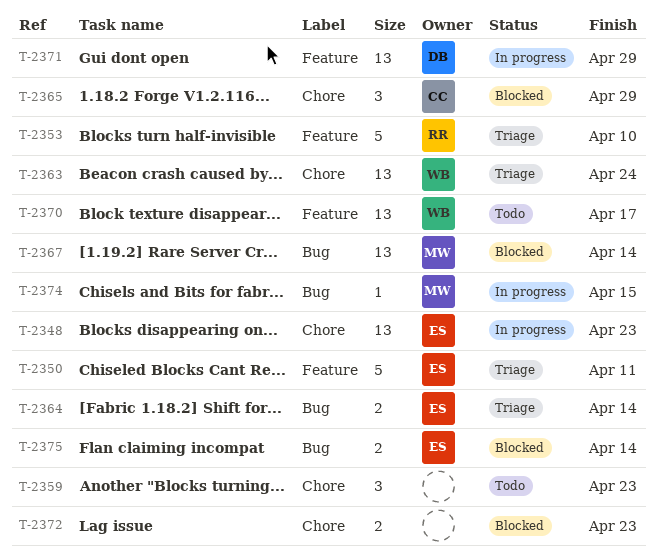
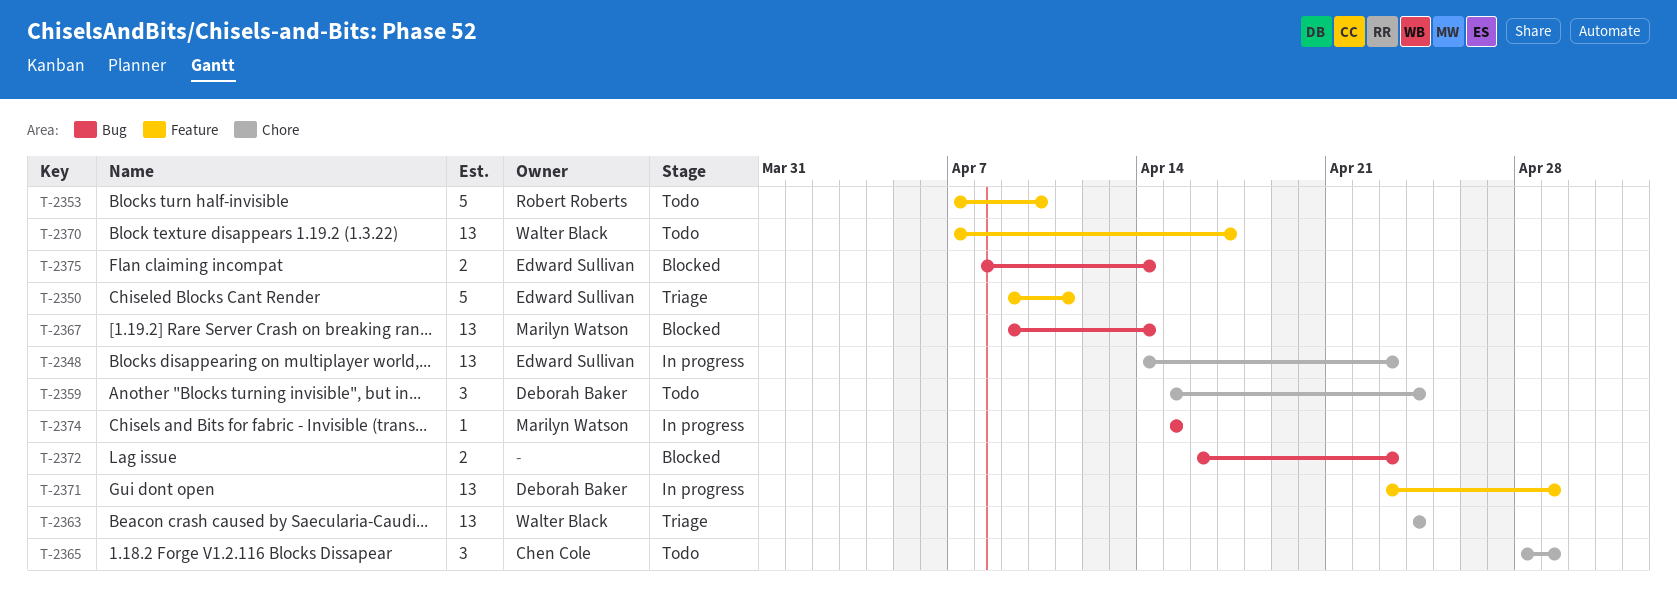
T-2353, status: Triage -> Todo
T-2359, owner: none -> Deborah Baker
T-2359, due: Apr 23 -> Apr 24
T-2364: present -> none
T-2365, status: Blocked -> Todo
T-2372, label: Chore -> Bug

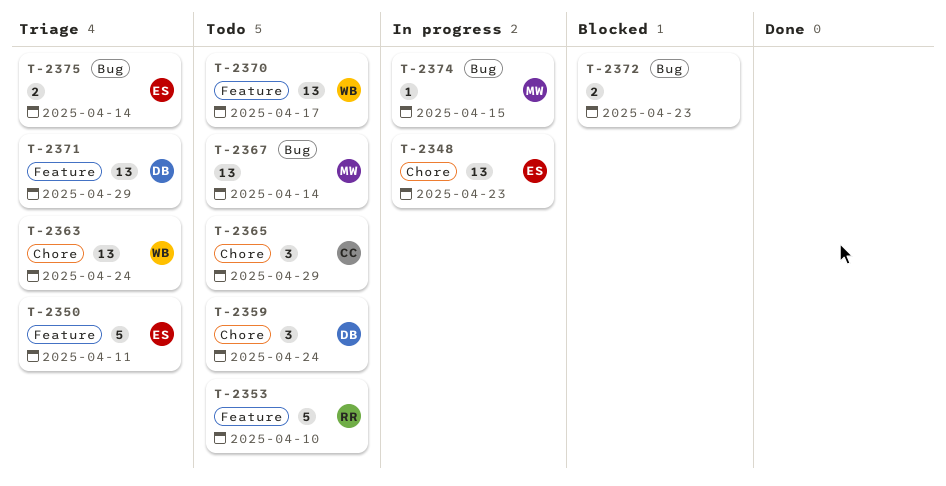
T-2367, status: Blocked -> Todo
T-2371, status: In progress -> Triage
T-2375, status: Blocked -> Triage

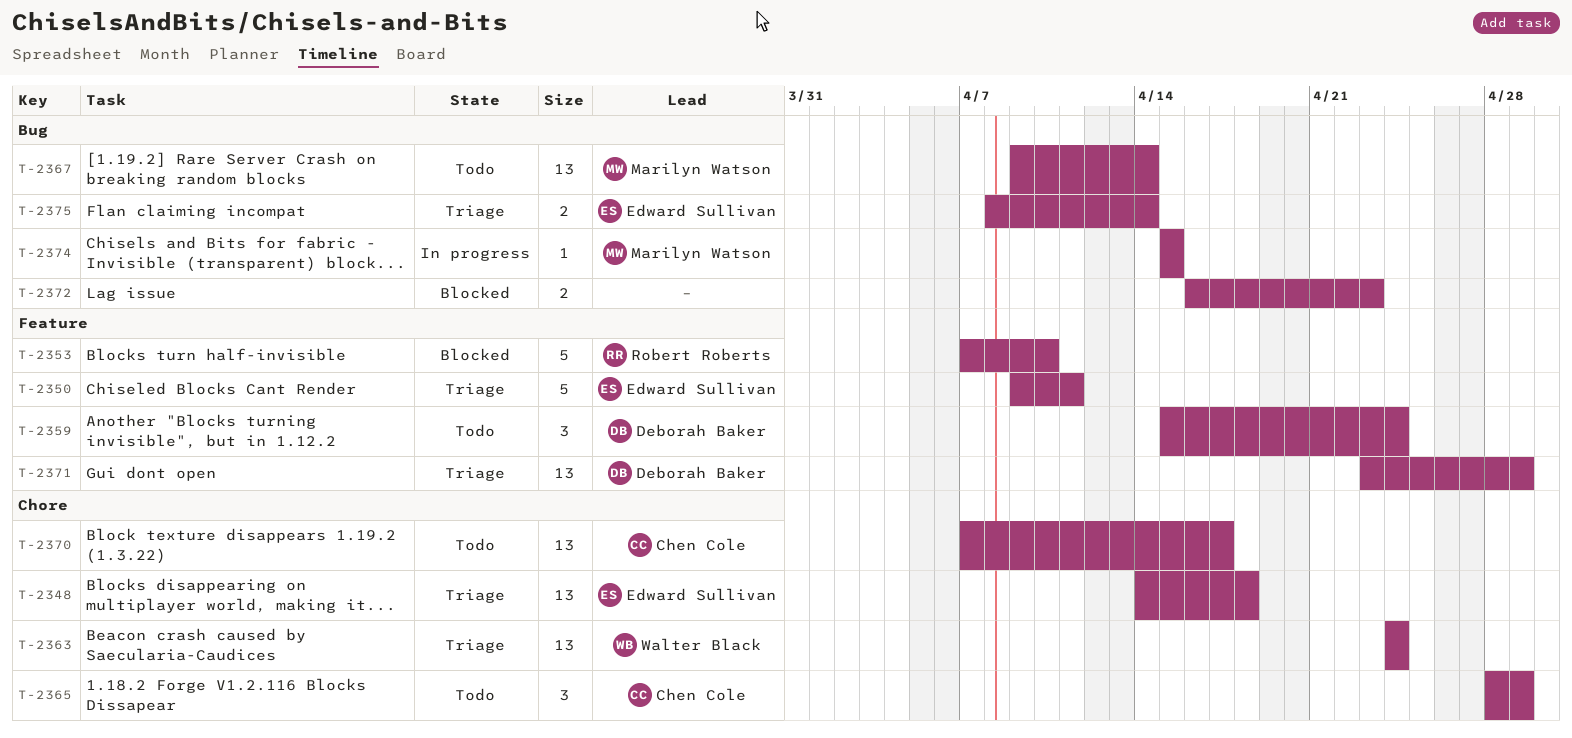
T-2348, status: In progress -> Triage
T-2348, due: Apr 23 -> Apr 18
T-2353, status: Todo -> Blocked
T-2359, label: Chore -> Feature
T-2370, owner: Walter Black -> Chen Cole
T-2370, label: Feature -> Chore

